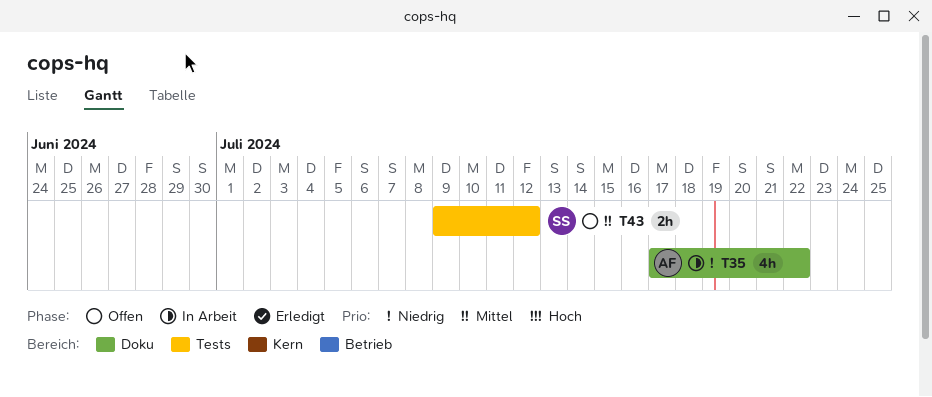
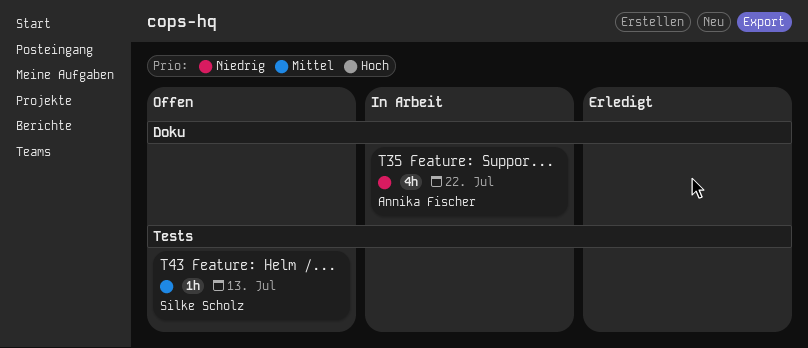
T43, estimate: 2h -> 1h
T43, due: Jul 12 -> Jul 13

